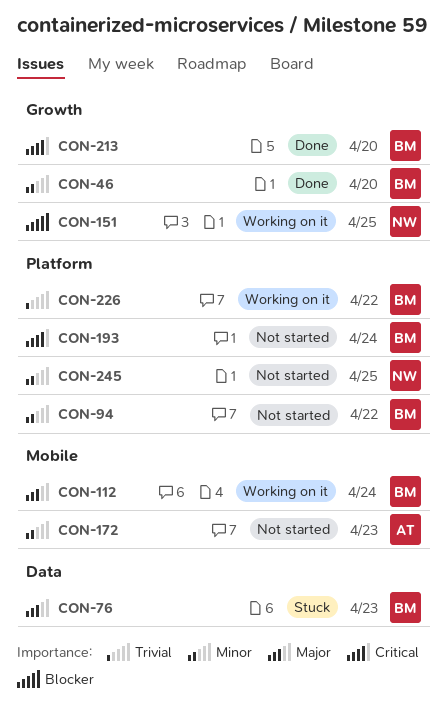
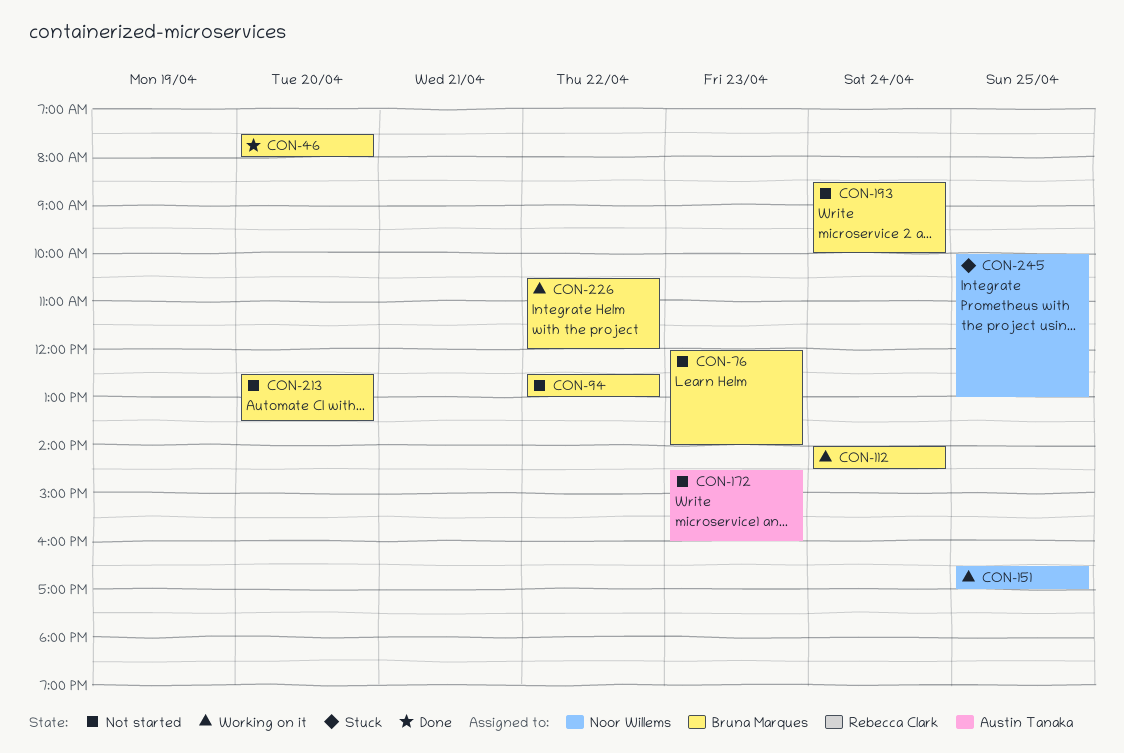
CON-76, status: Stuck -> Not started
CON-213, status: Done -> Not started
CON-245, status: Not started -> Stuck

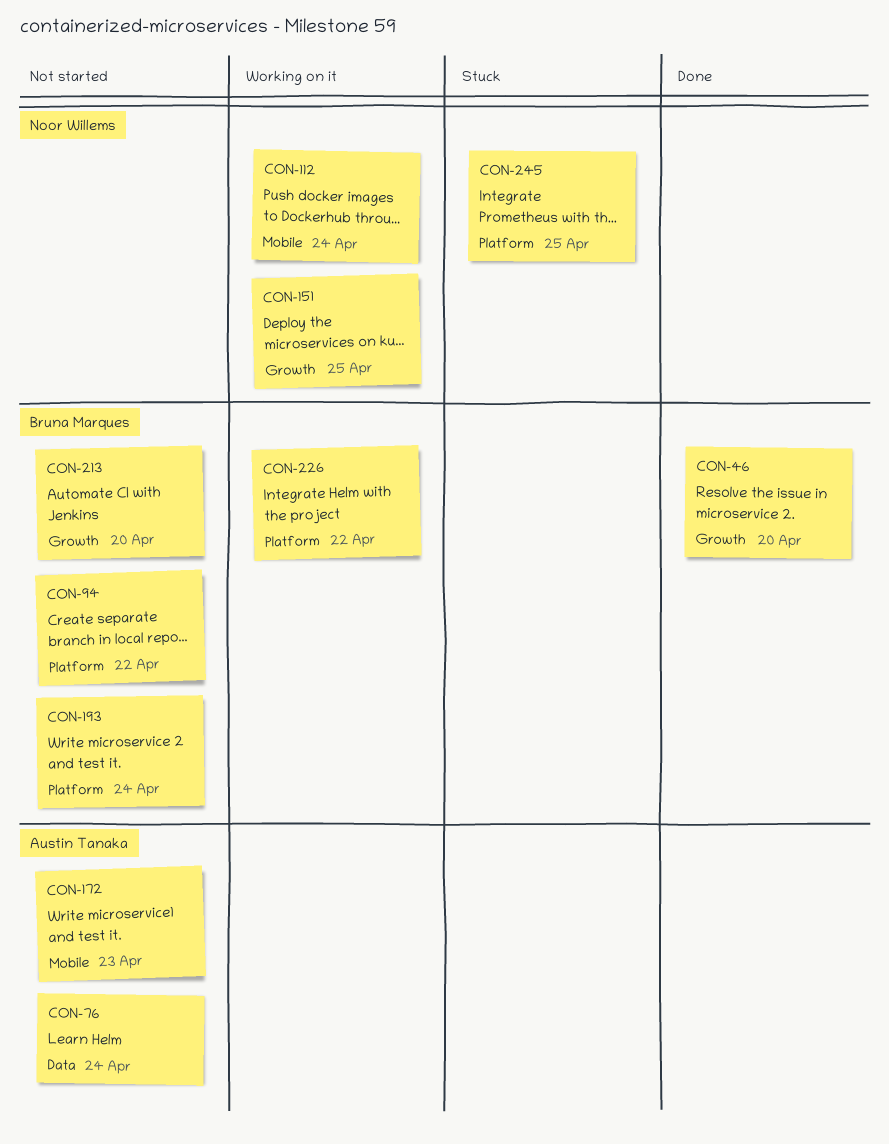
CON-76, owner: Bruna Marques -> Austin Tanaka
CON-76, day: Apr 23 -> Apr 24
CON-112, owner: Bruna Marques -> Noor Willems

